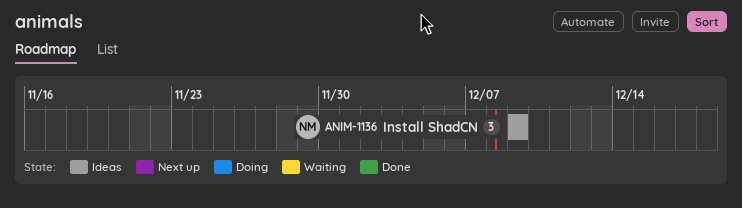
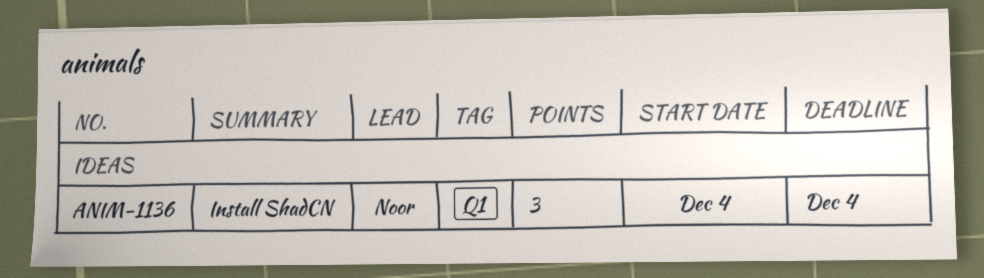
ANIM-1136, start: Dec 9 -> Dec 4
ANIM-1136, due: Dec 9 -> Dec 4

